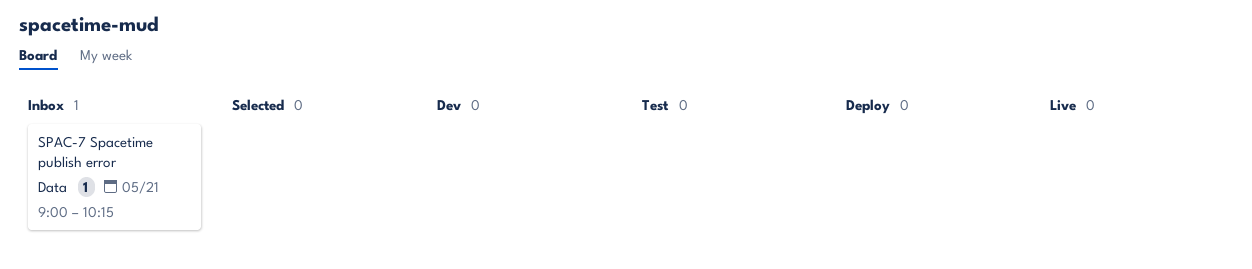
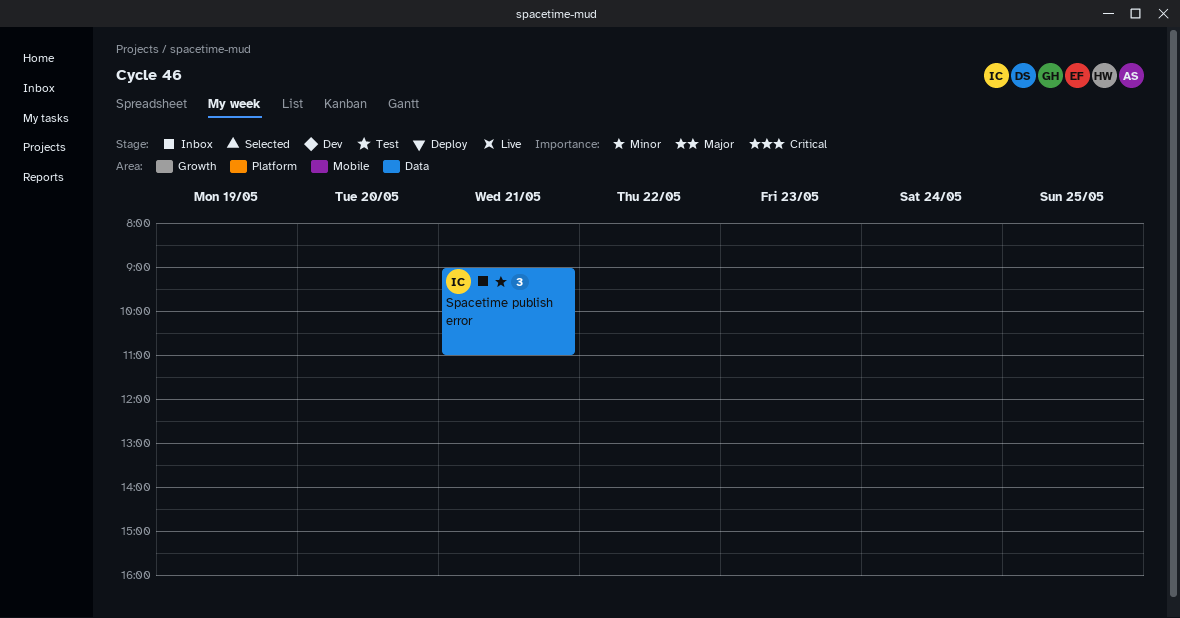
Spacetime publish error, estimate: 1 -> 3
Spacetime publish error, ends: 10:15 -> 11:00

